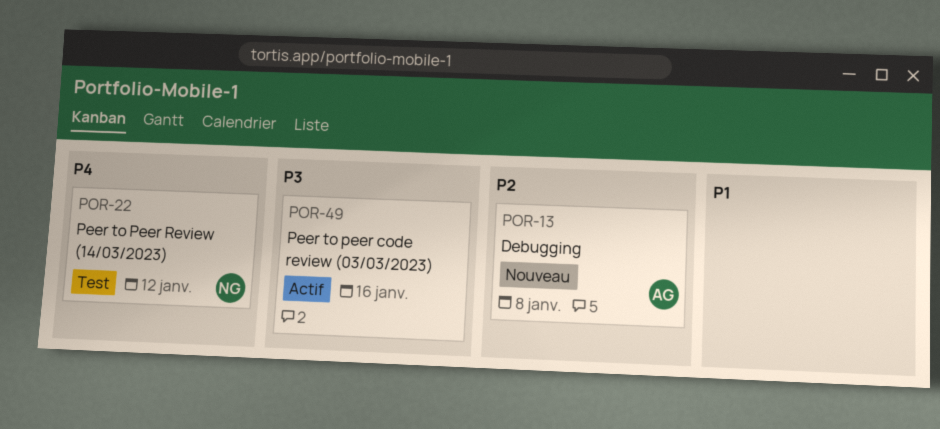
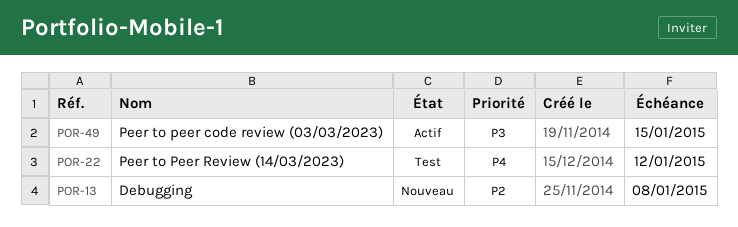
POR-49, due: Jan 16 -> Jan 15

